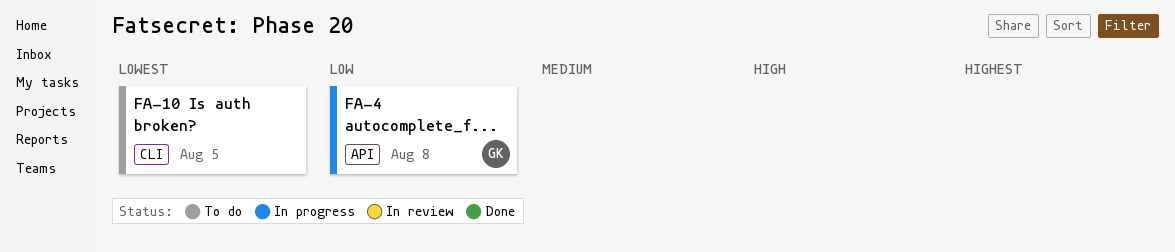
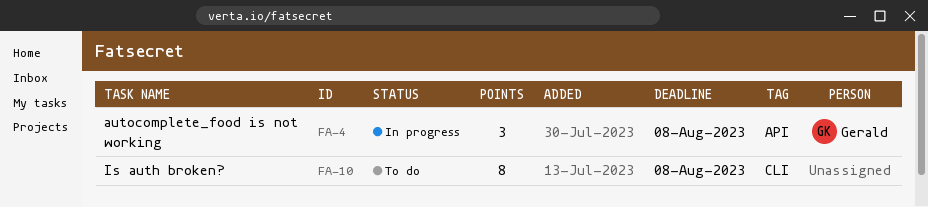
FA-10, due: Aug 5 -> Aug 8

